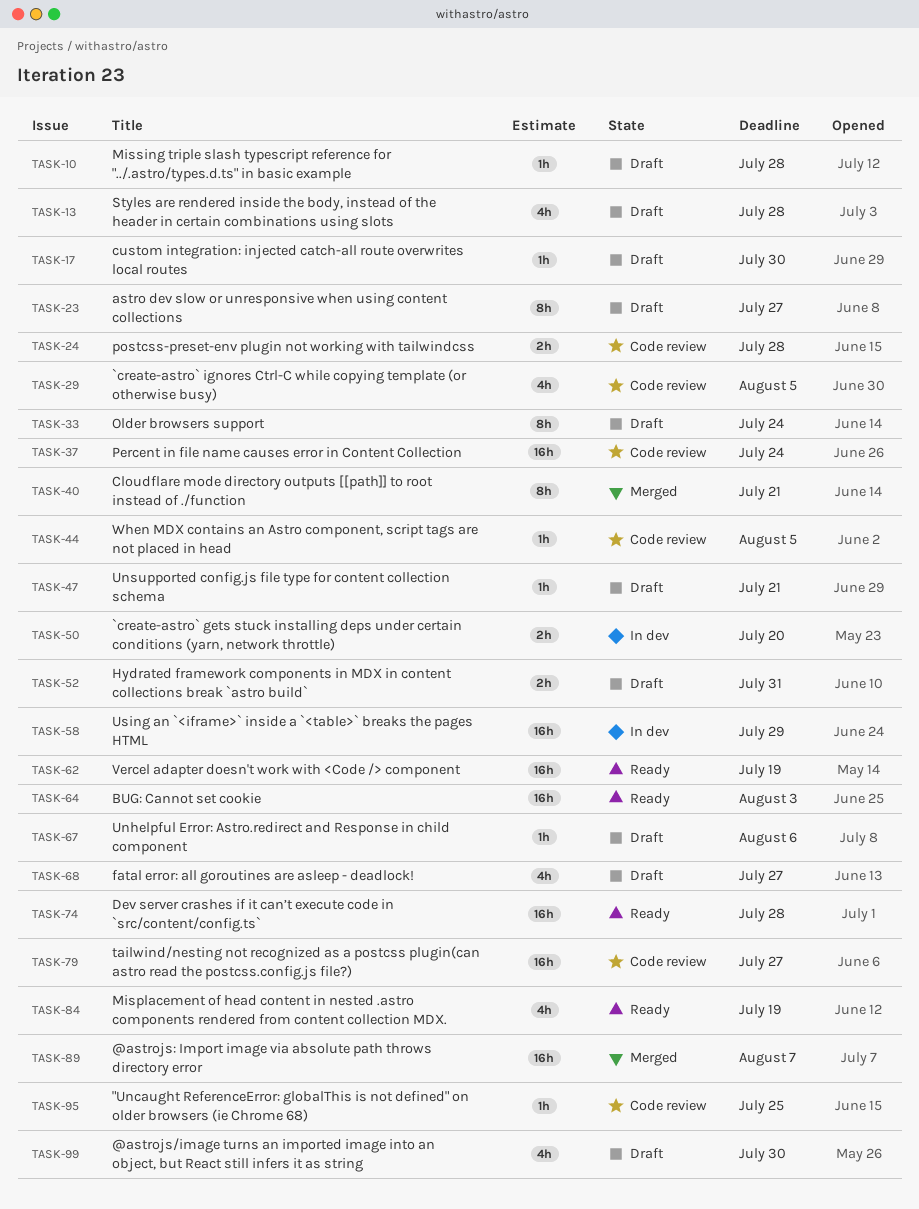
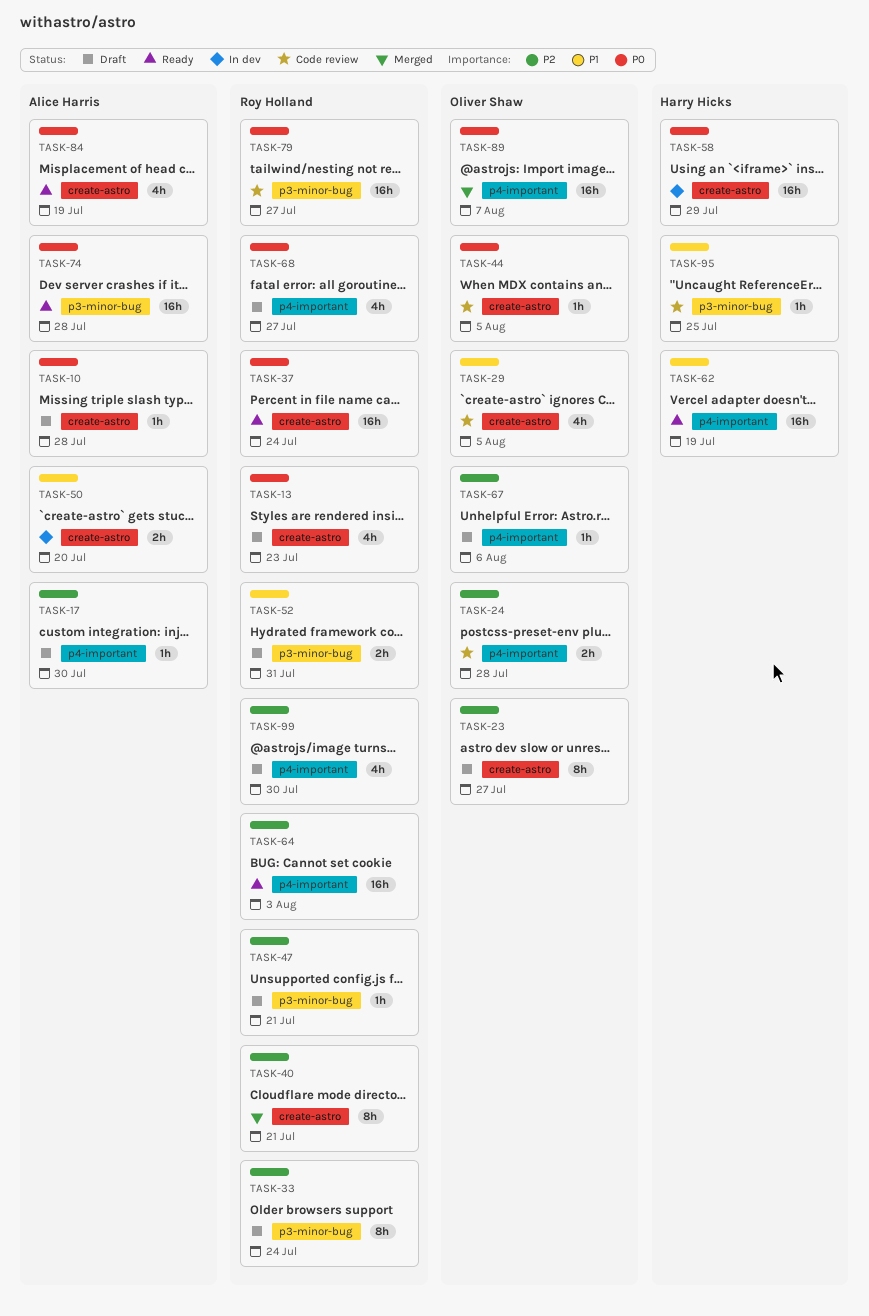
TASK-13, due: Jul 28 -> Jul 23
TASK-37, status: Code review -> Ready

